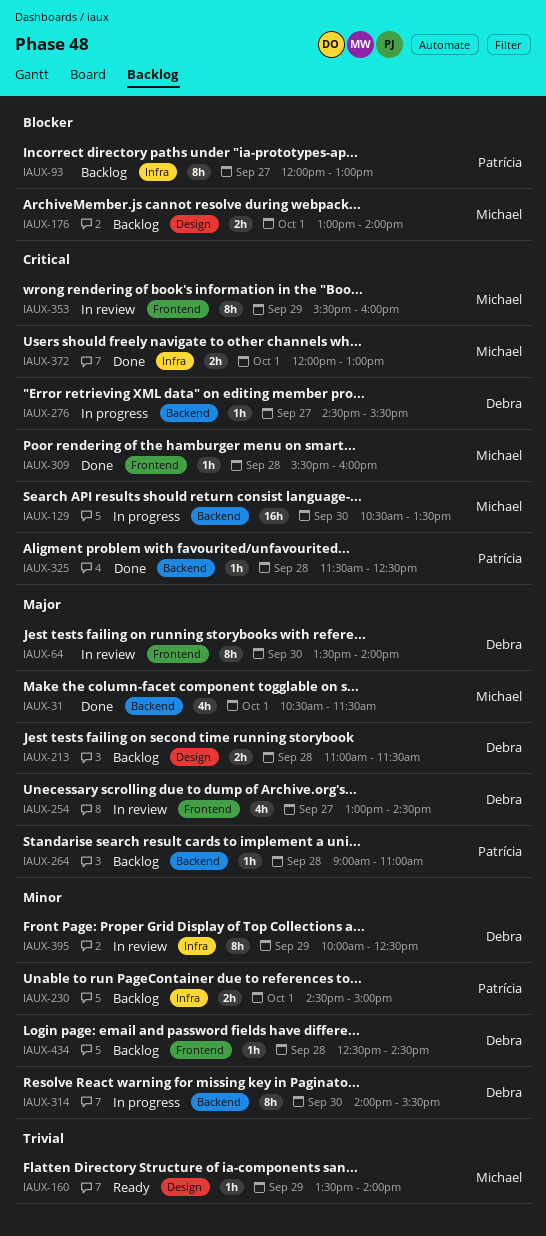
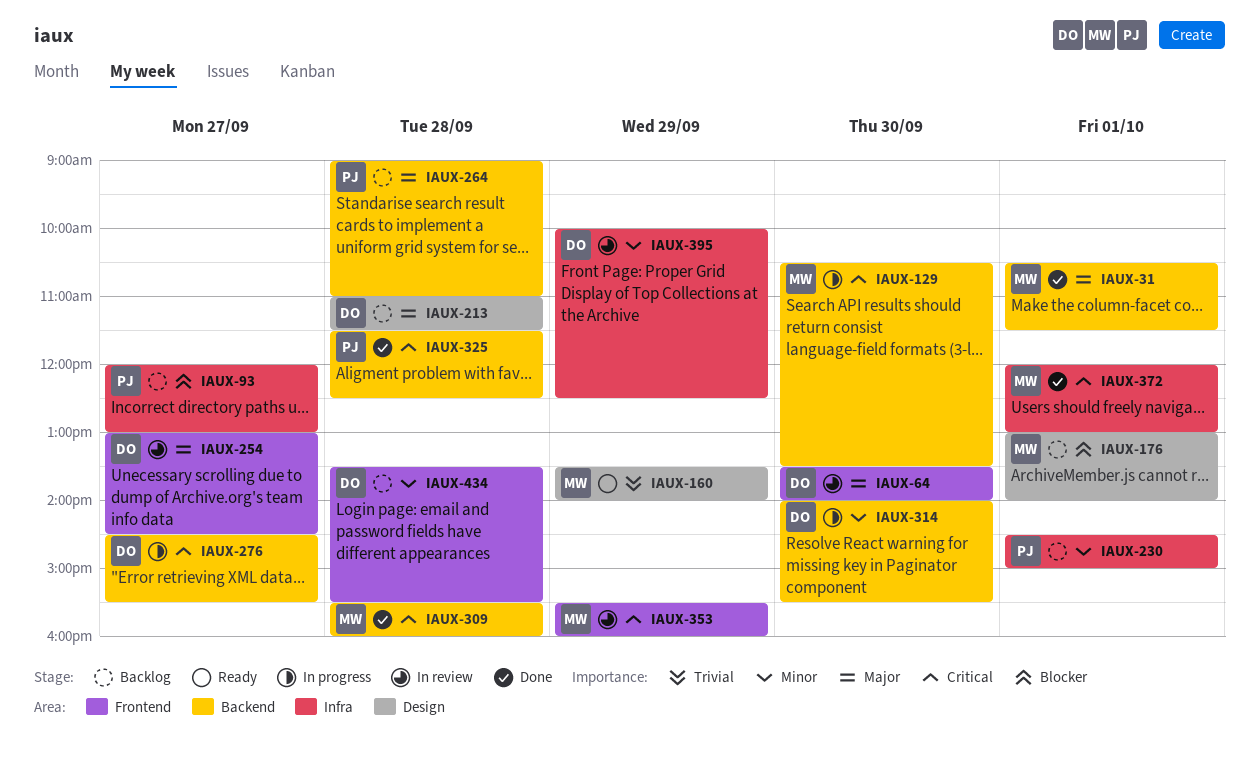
IAUX-309, label: Frontend -> Backend
IAUX-434, begins: 12:30 -> 13:30
IAUX-434, ends: 14:30 -> 15:30

